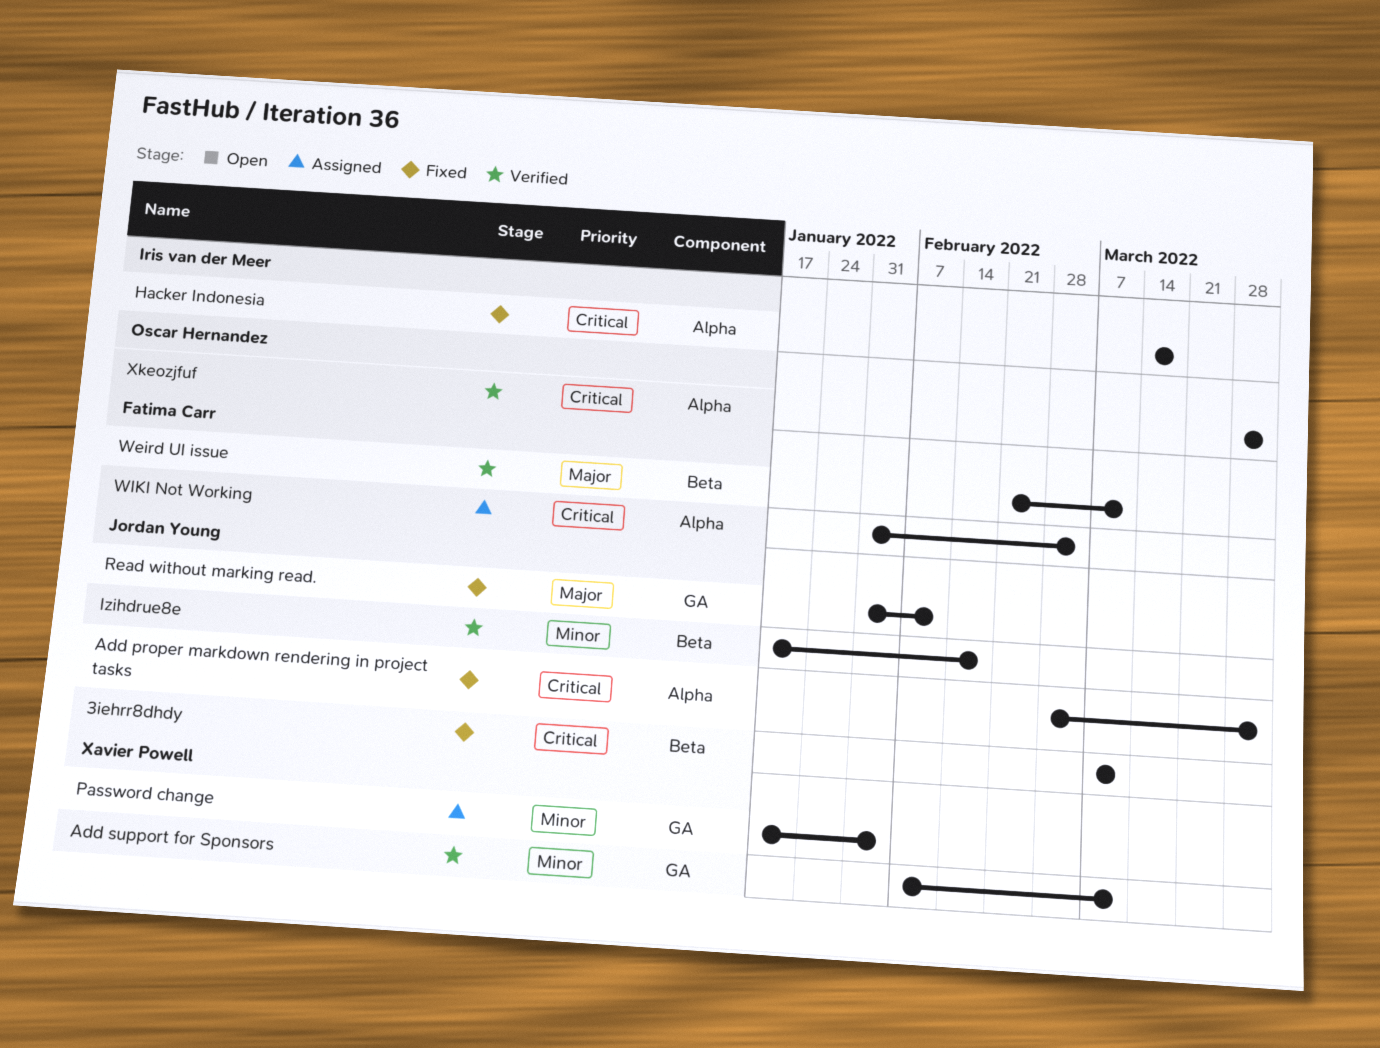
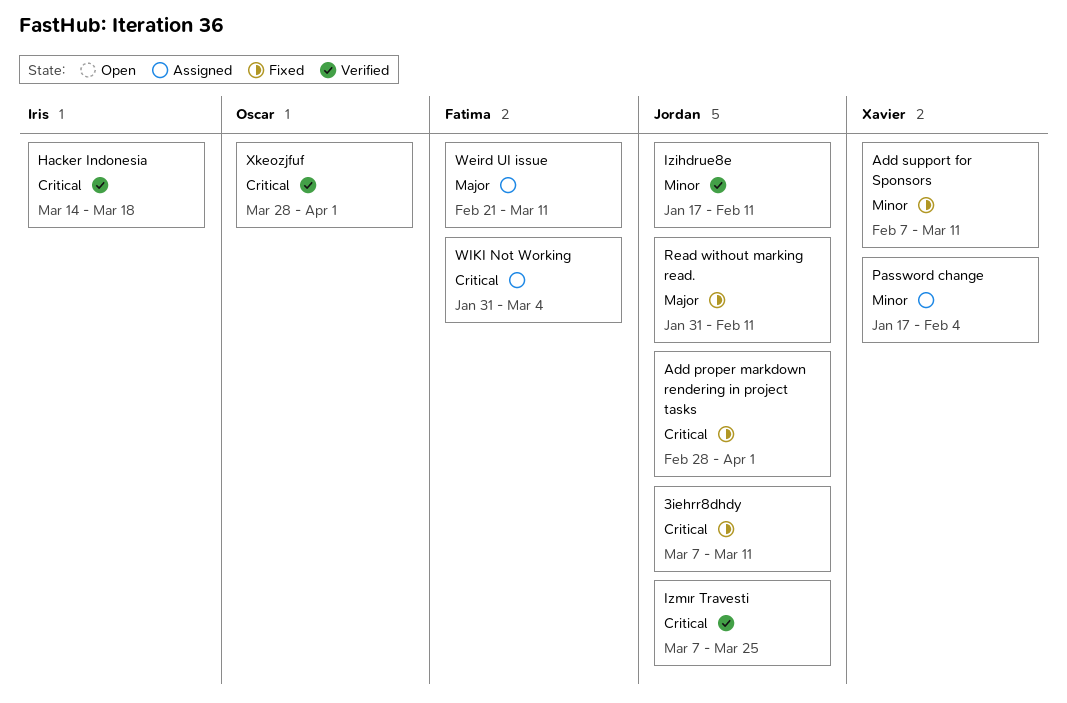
Add support for Sponsors, status: Verified -> Fixed
Hacker Indonesia, status: Fixed -> Verified
Izihdrue8e, due: Feb 18 -> Feb 11
Izmır Travesti: none -> present
Weird UI issue, status: Verified -> Assigned

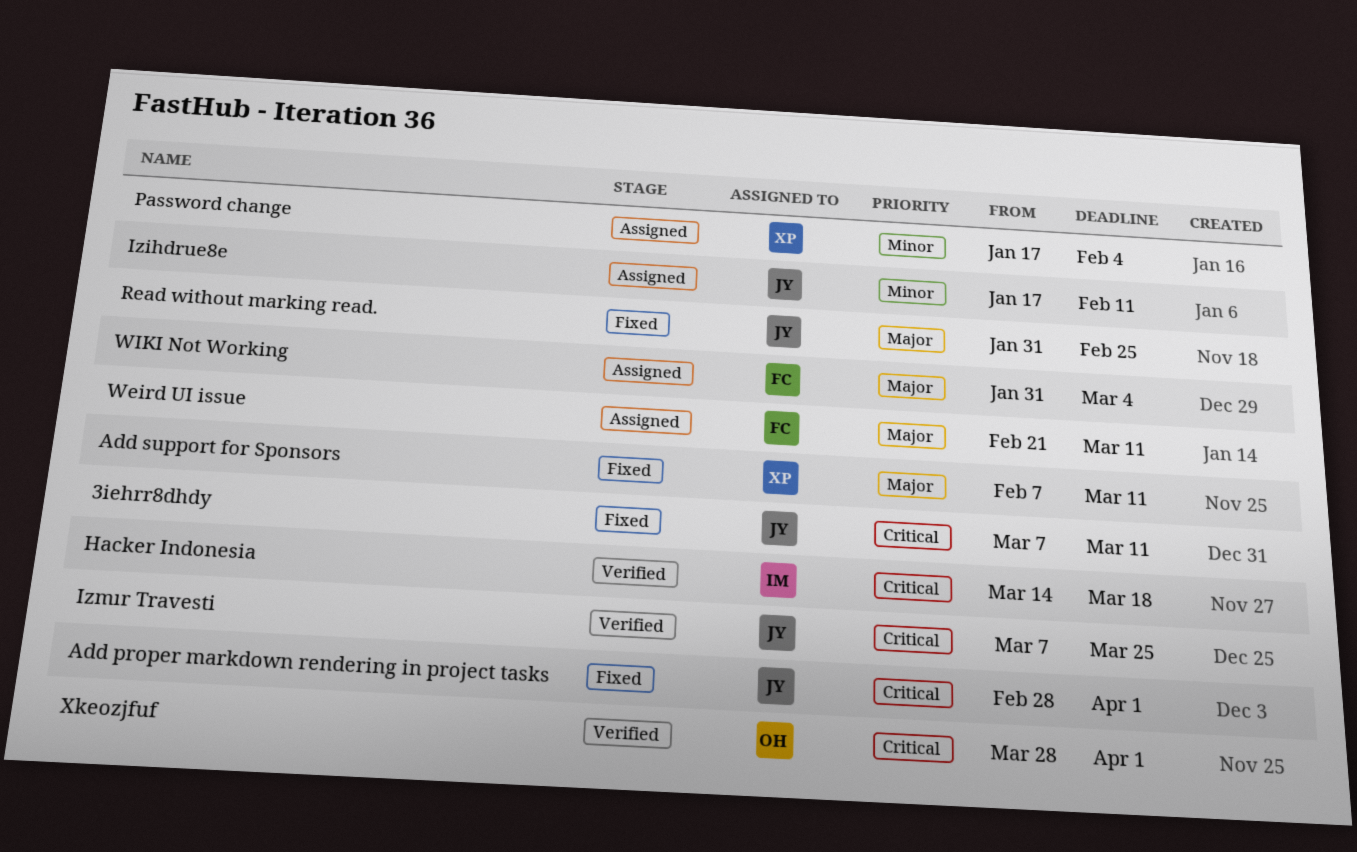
Add support for Sponsors, priority: Minor -> Major
Izihdrue8e, status: Verified -> Assigned
Read without marking read., due: Feb 11 -> Feb 25
WIKI Not Working, priority: Critical -> Major

